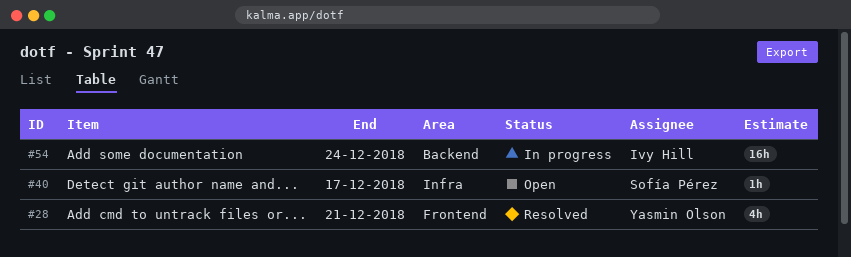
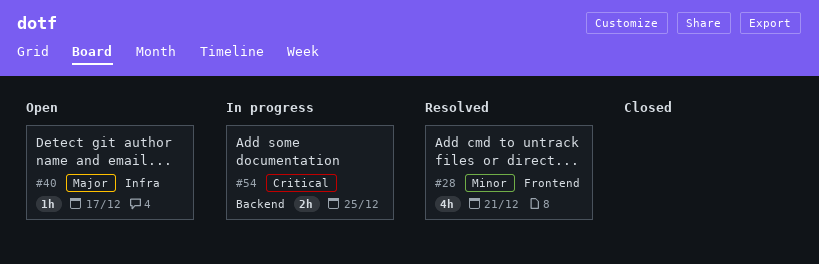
#54, estimate: 16h -> 2h
#54, due: Dec 24 -> Dec 25

